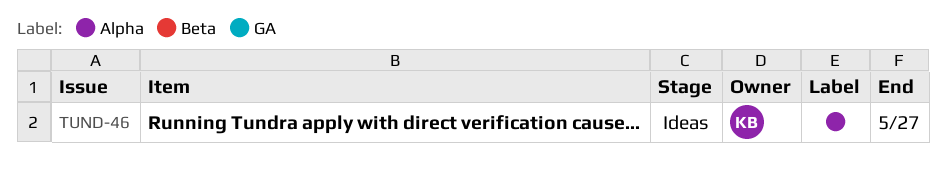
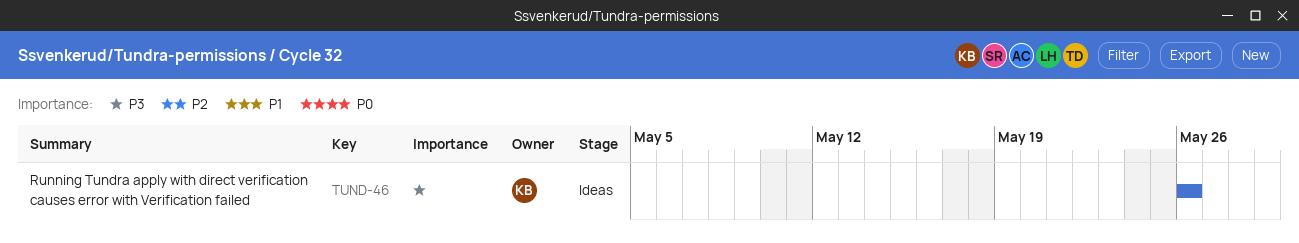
TUND-46, due: May 27 -> May 26

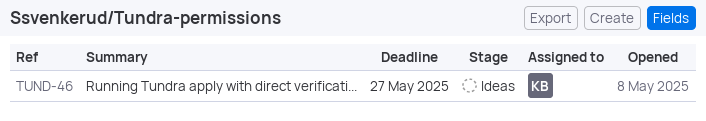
TUND-46, due: May 26 -> May 27

